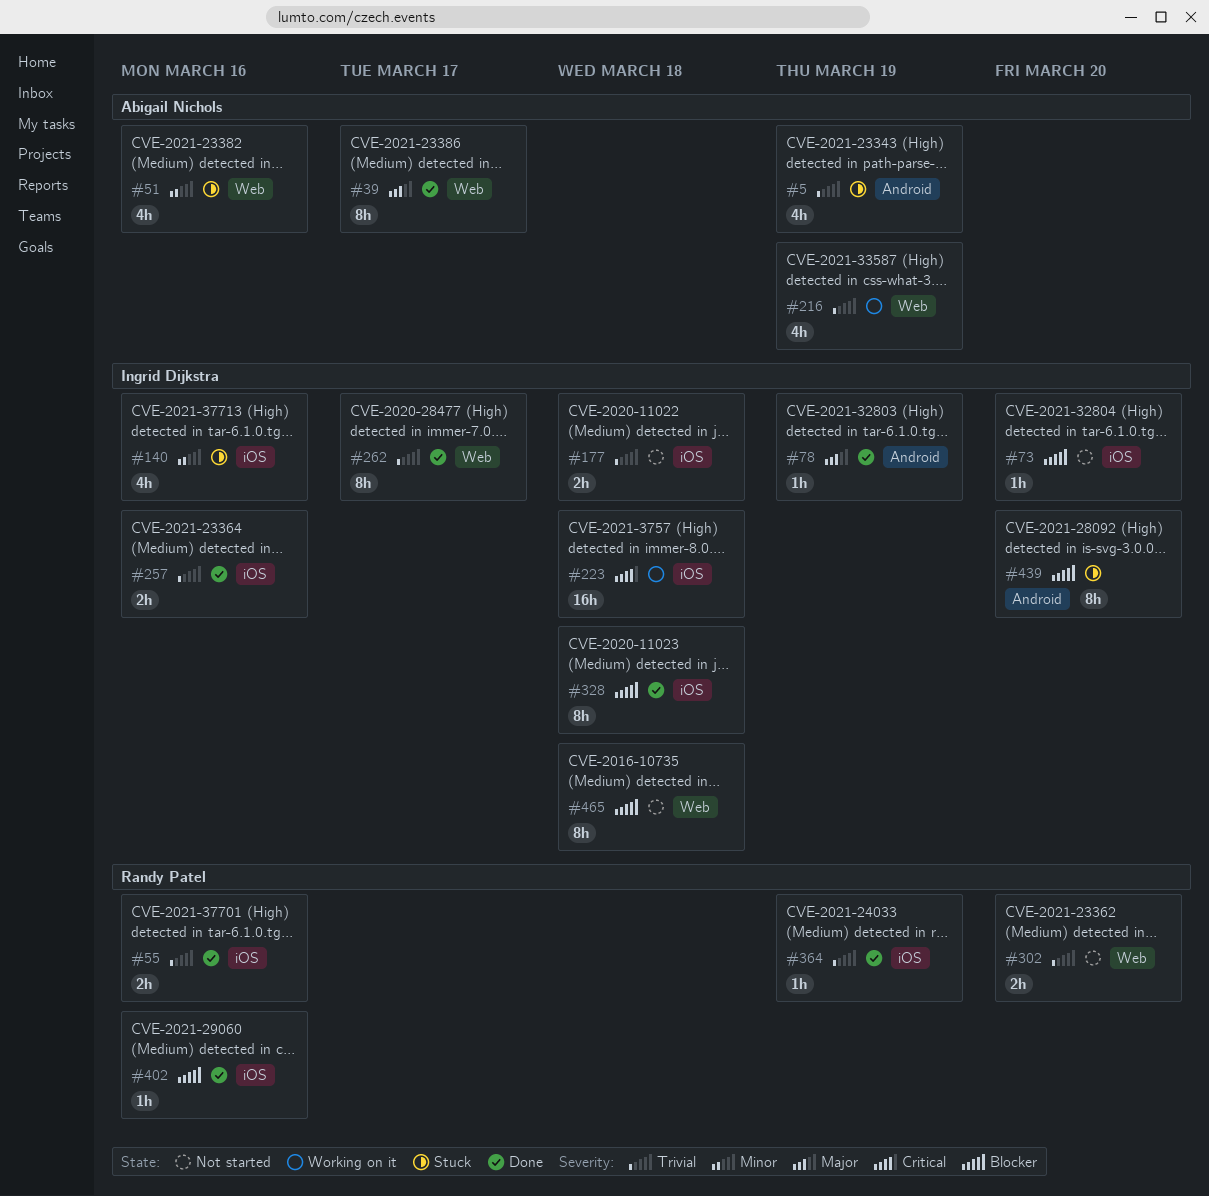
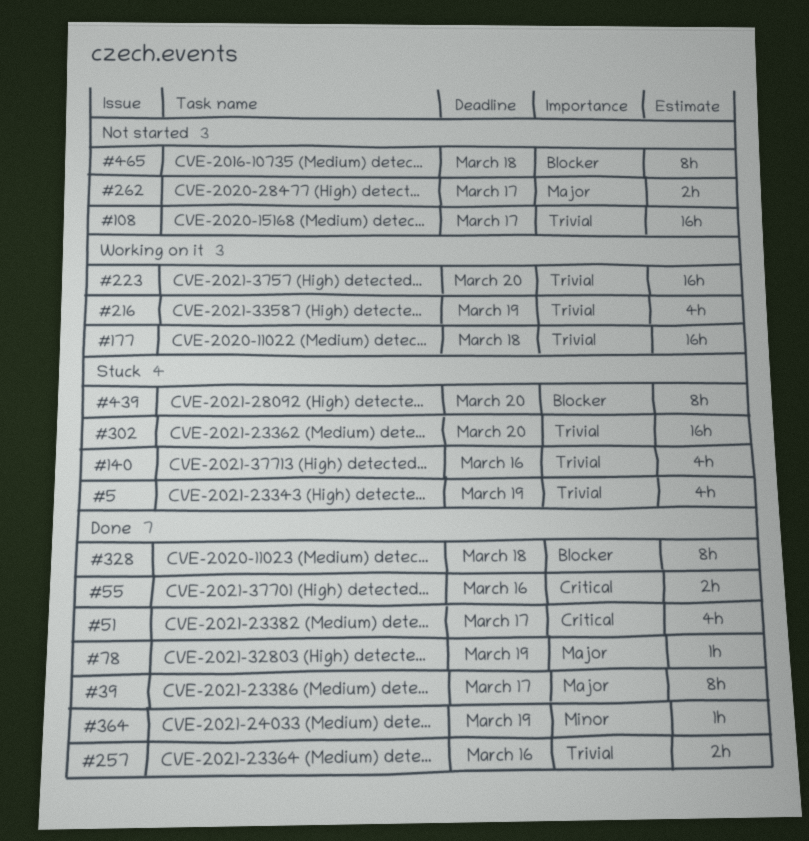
#51, status: Stuck -> Done
#51, priority: Minor -> Critical
#51, due: Mar 16 -> Mar 17
#55, priority: Trivial -> Critical
#73: present -> none
#108: none -> present
#140, priority: Minor -> Trivial
#177, status: Not started -> Working on it
#177, estimate: 2h -> 16h
#223, priority: Critical -> Trivial
#223, due: Mar 18 -> Mar 20
#262, status: Done -> Not started
#262, priority: Trivial -> Major
#262, estimate: 8h -> 2h
#302, status: Not started -> Stuck
#302, estimate: 2h -> 16h
#364, priority: Trivial -> Minor
#402: present -> none

